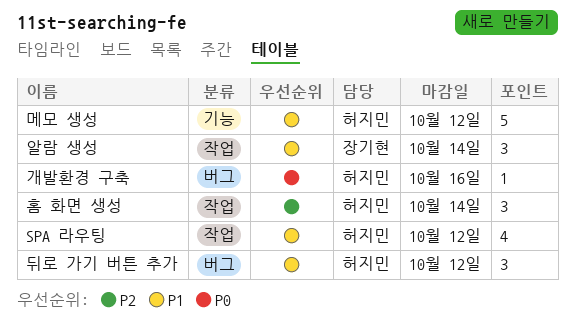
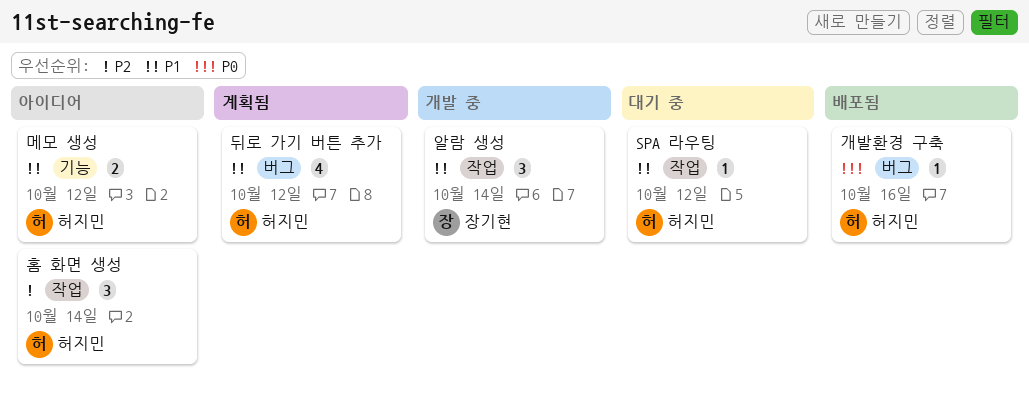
SPA 라우팅, estimate: 4 -> 1
뒤로 가기 버튼 추가, estimate: 3 -> 4
메모 생성, estimate: 5 -> 2

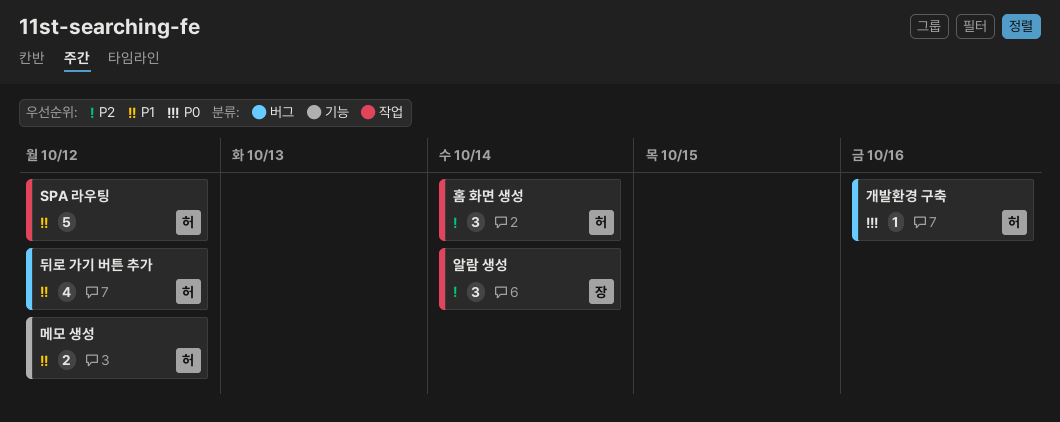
SPA 라우팅, estimate: 1 -> 5
알람 생성, priority: P1 -> P2

